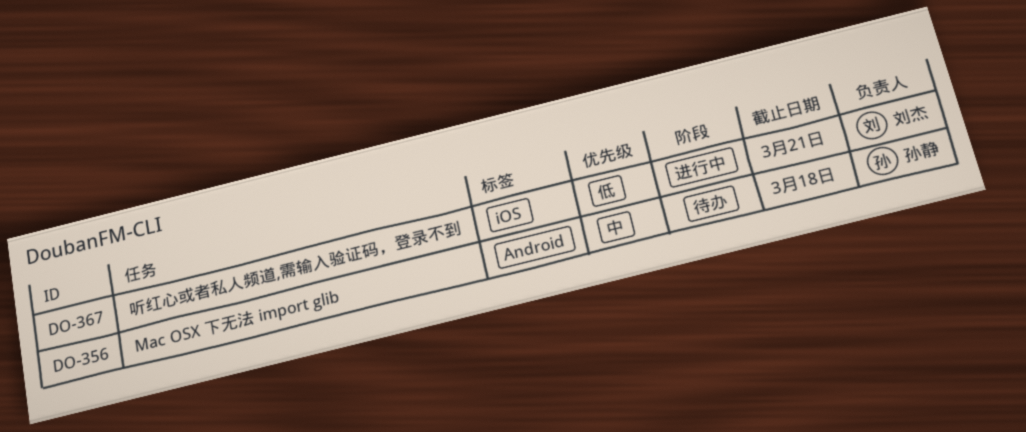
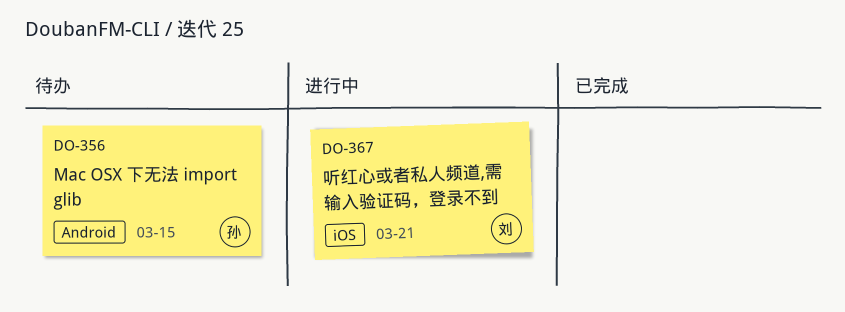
DO-356, due: Mar 18 -> Mar 15

